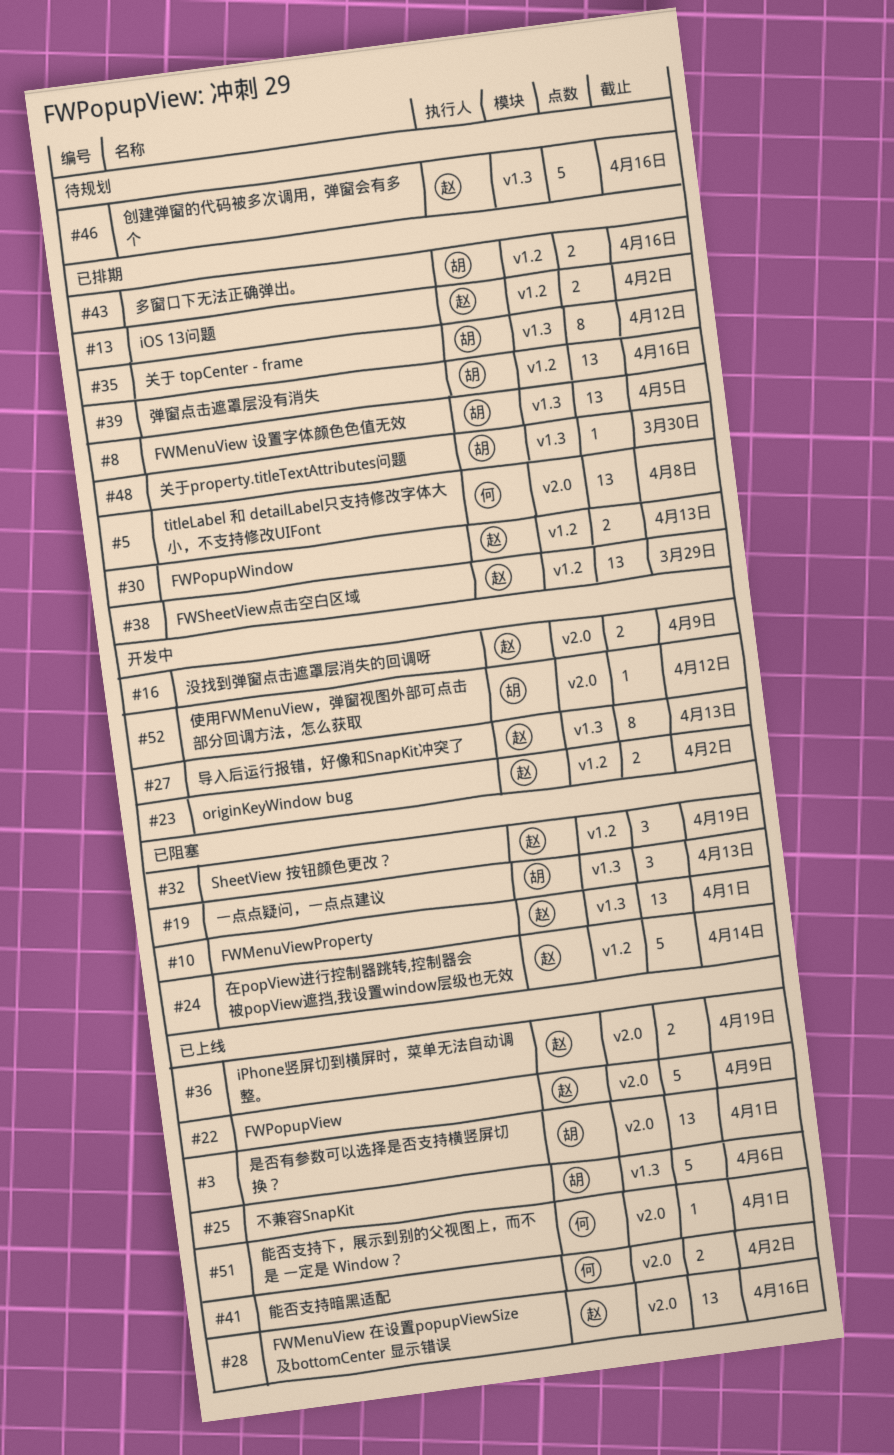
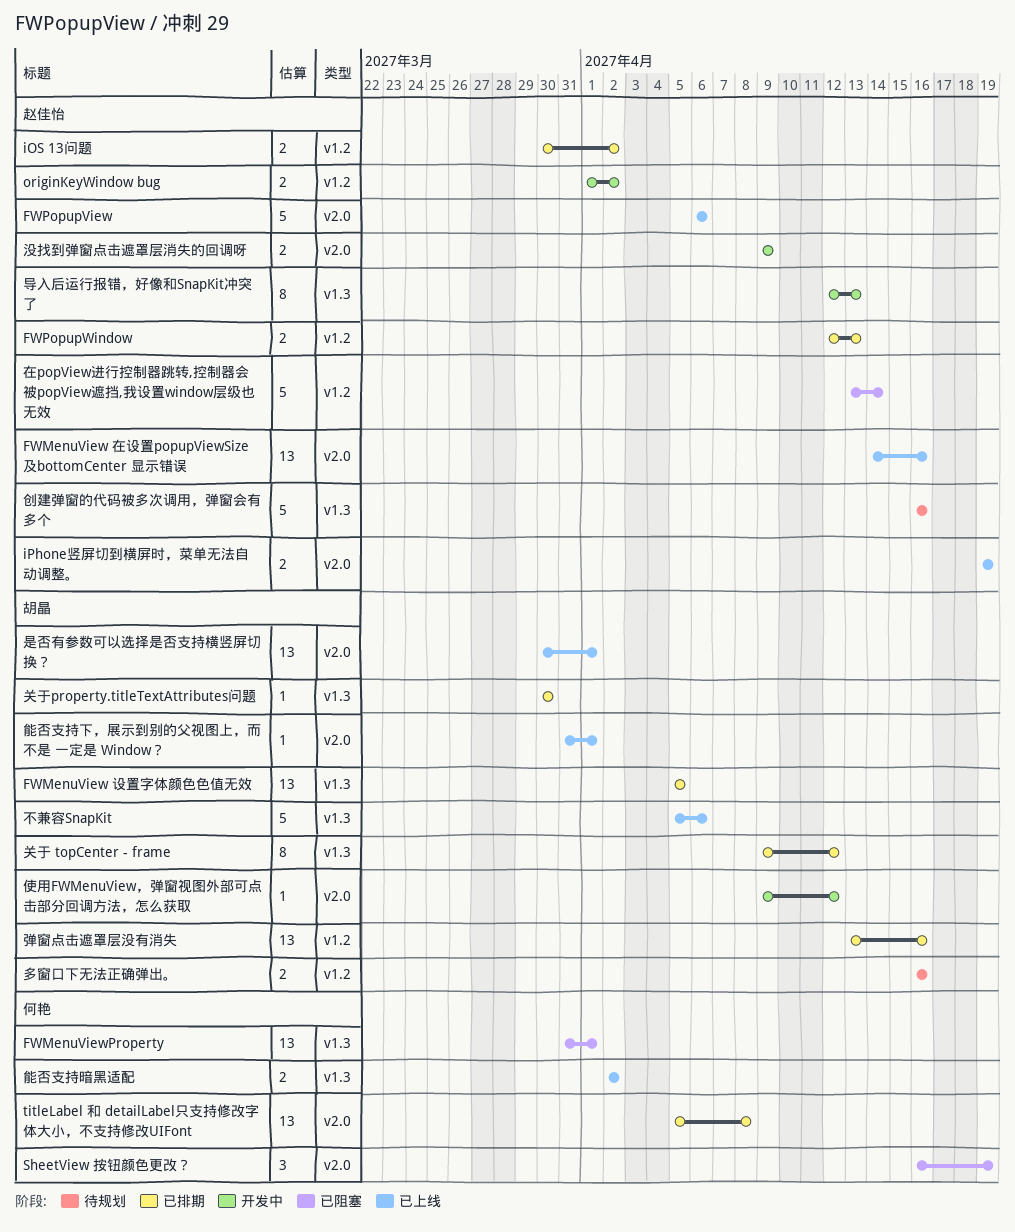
FWMenuViewProperty, owner: 赵佳怡 -> 何艳
FWPopupView, due: Apr 9 -> Apr 6
FWSheetView点击空白区域: present -> none
SheetView 按钮颜色更改？, owner: 赵佳怡 -> 何艳
SheetView 按钮颜色更改？, label: v1.2 -> v2.0
一点点疑问，一点点建议: present -> none
多窗口下无法正确弹出。, status: 已排期 -> 待规划
能否支持下，展示到别的父视图上，而不是 一定是 Window？, owner: 何艳 -> 胡晶
能否支持暗黑适配, label: v2.0 -> v1.3

